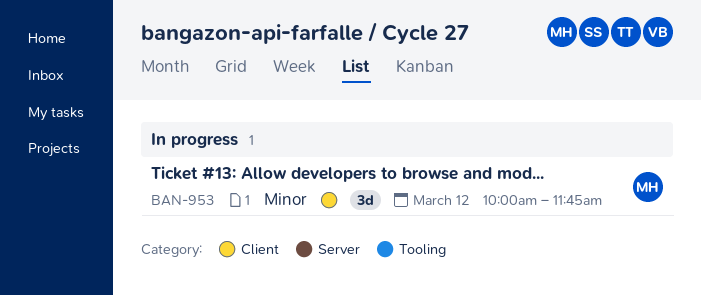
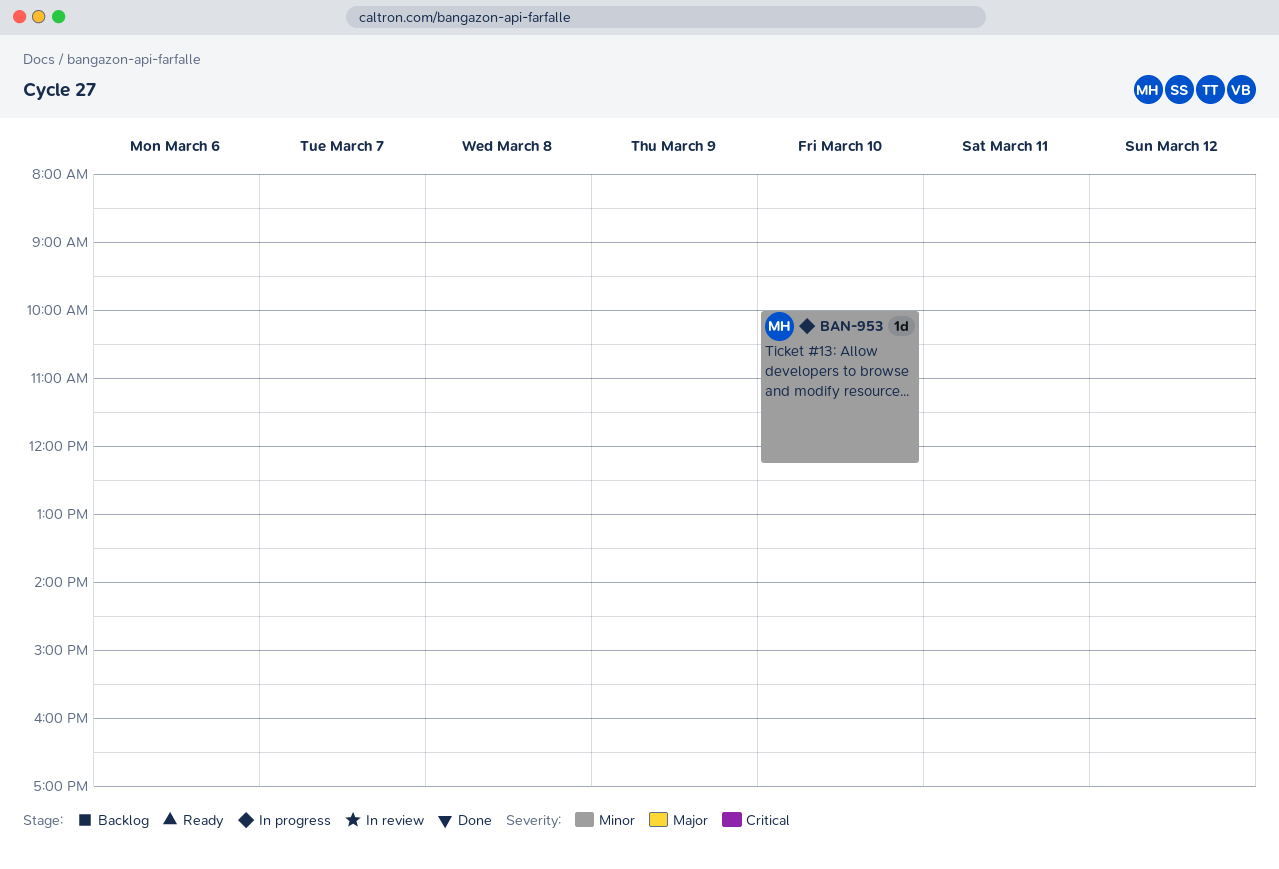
BAN-953, estimate: 3d -> 1d
BAN-953, day: Mar 12 -> Mar 10
BAN-953, ends: 11:45 -> 12:15

